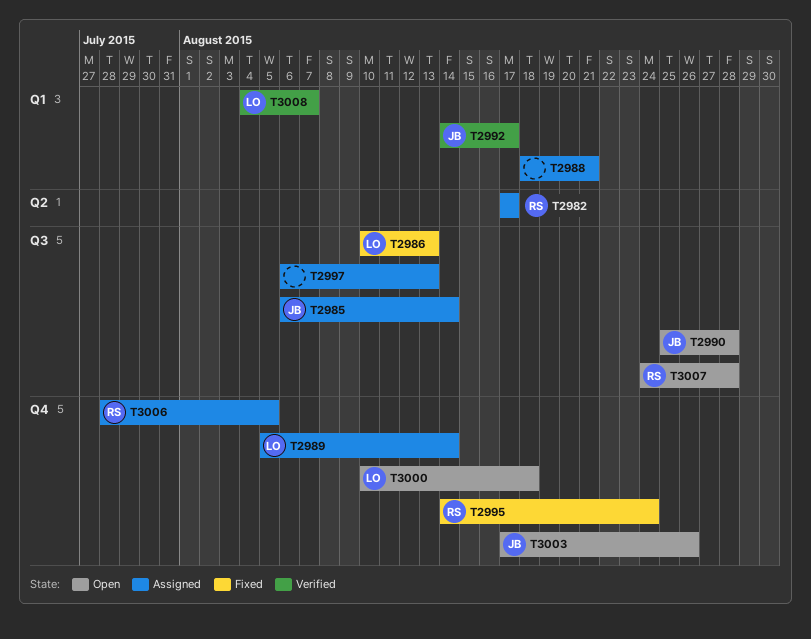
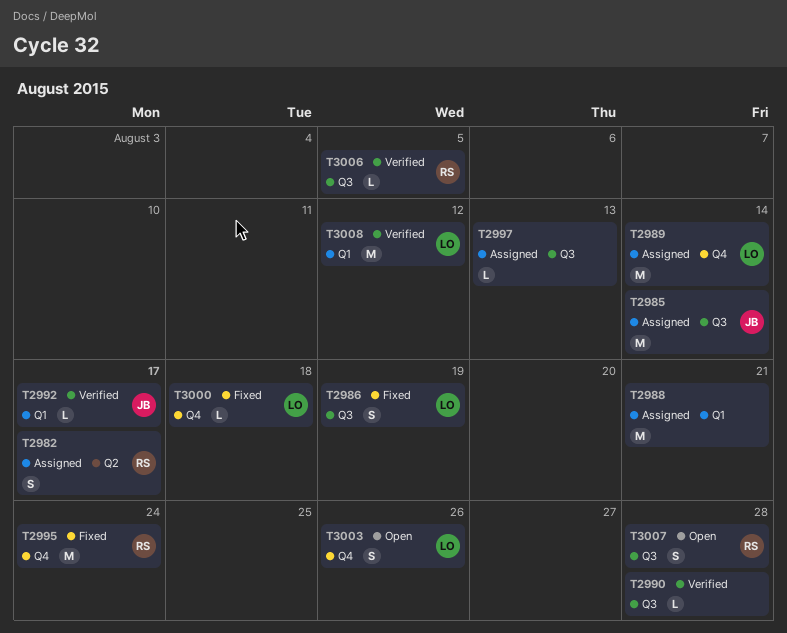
T2986, due: Aug 13 -> Aug 19
T2990, status: Open -> Verified
T2990, owner: JB -> none
T3000, status: Open -> Fixed
T3003, owner: JB -> LO
T3006, status: Assigned -> Verified
T3006, label: Q4 -> Q3
T3008, due: Aug 7 -> Aug 12

